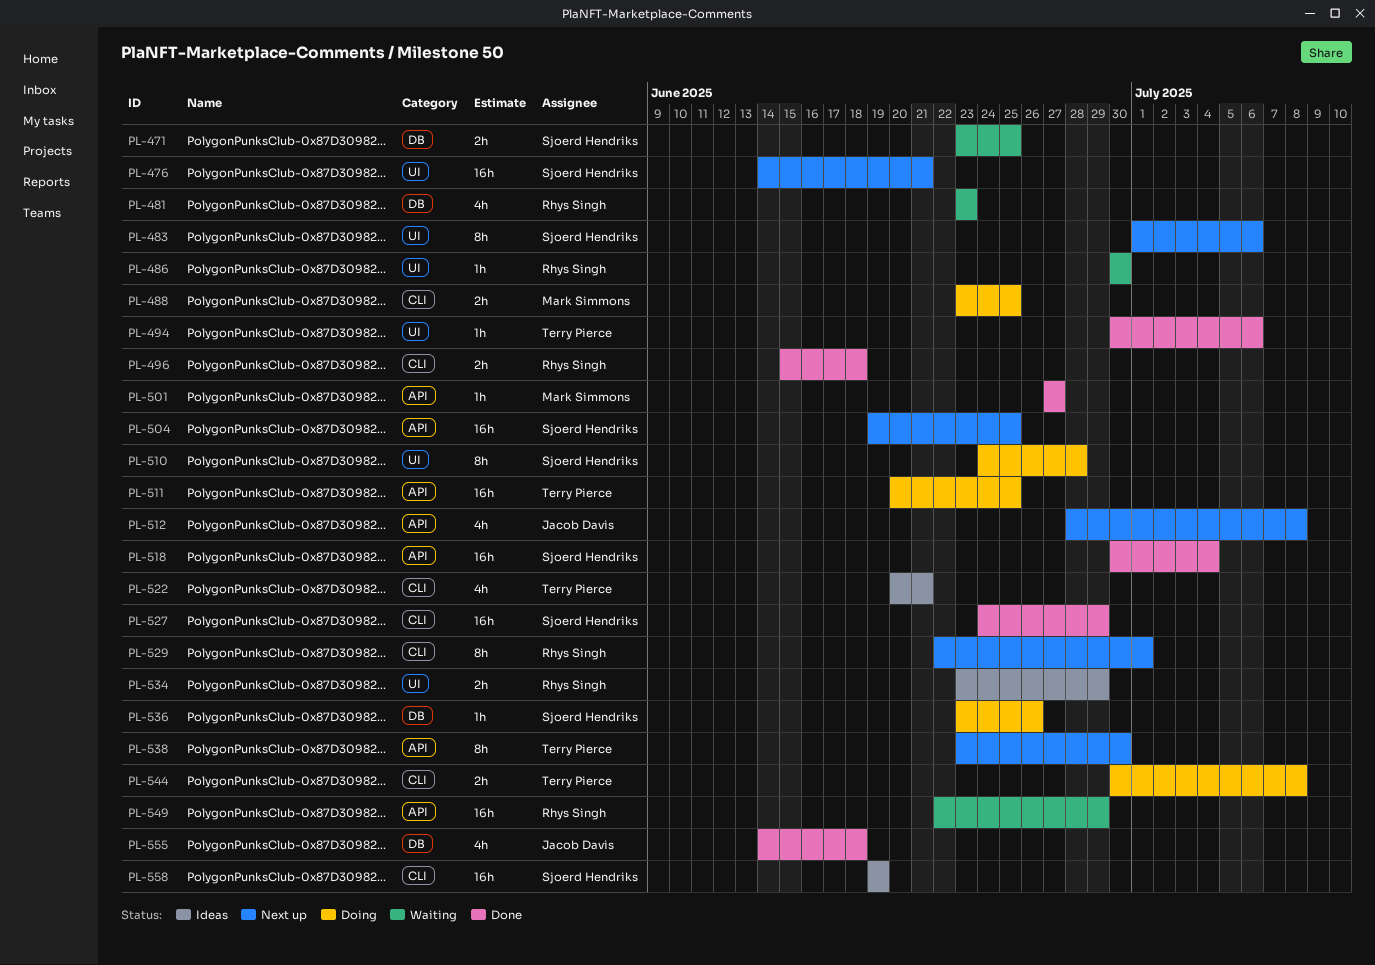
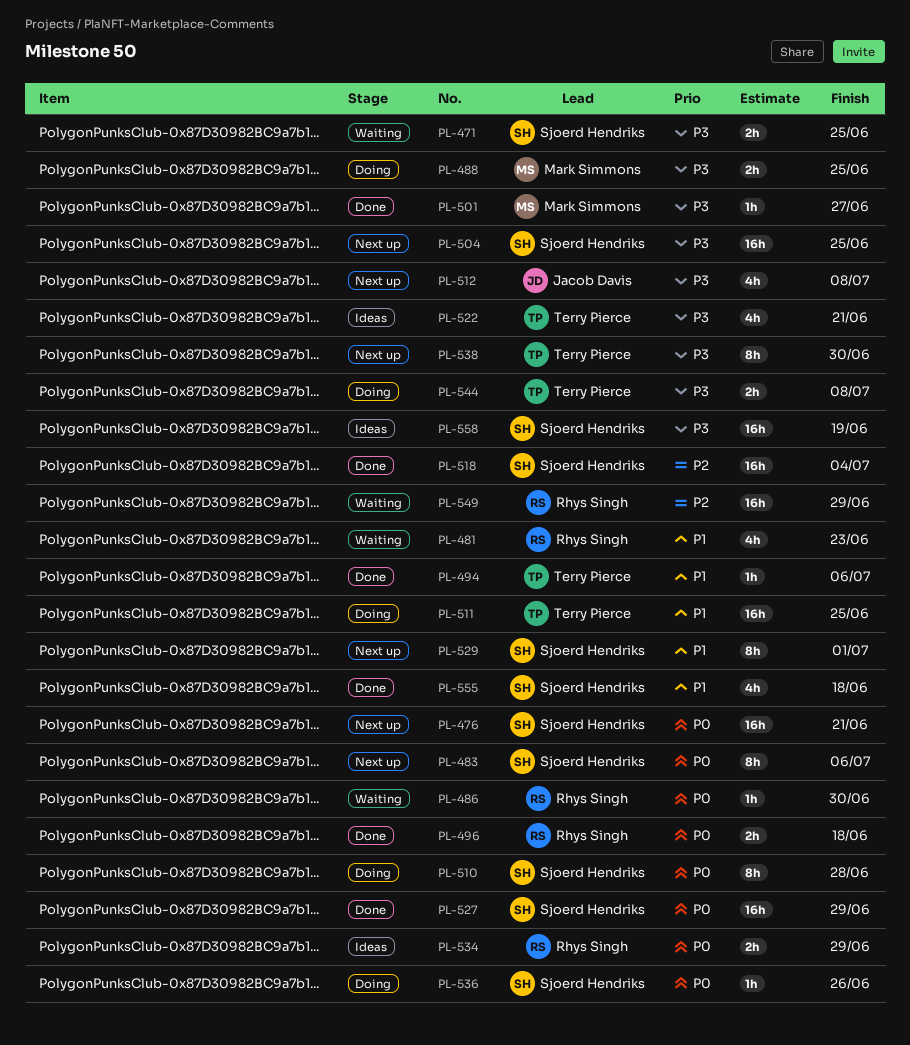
PL-529, owner: Rhys Singh -> Sjoerd Hendriks
PL-555, owner: Jacob Davis -> Sjoerd Hendriks

